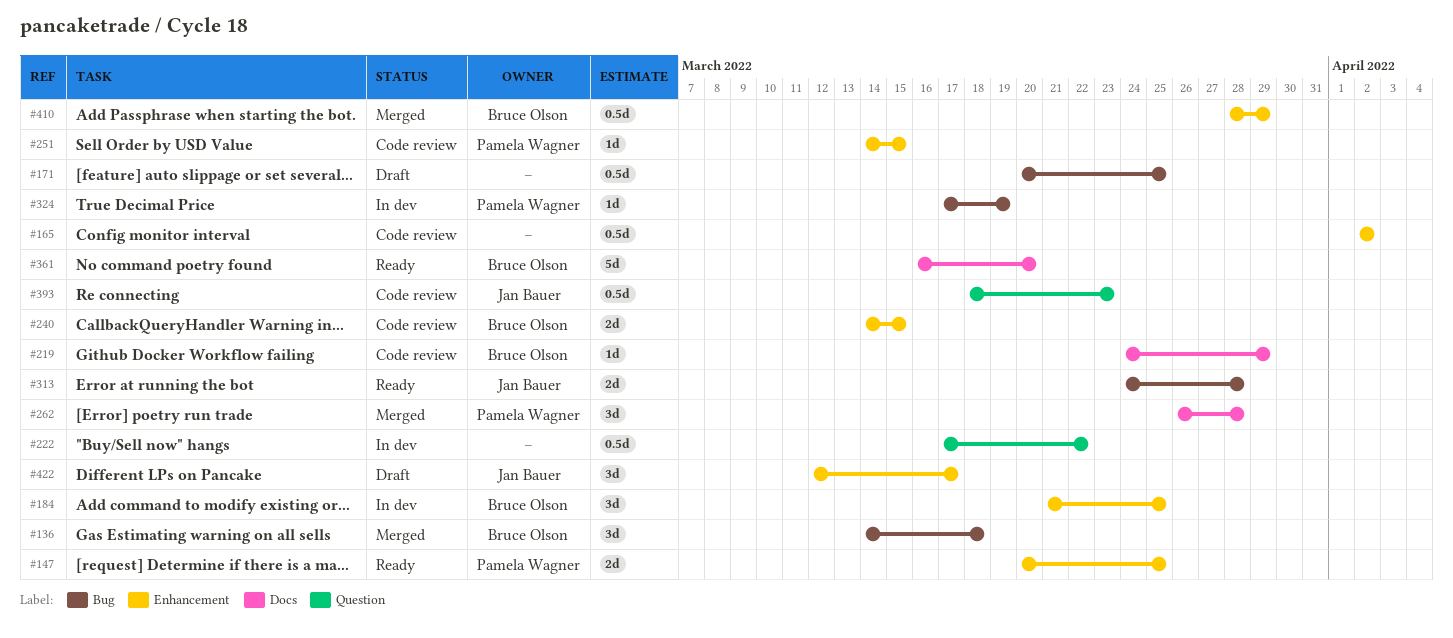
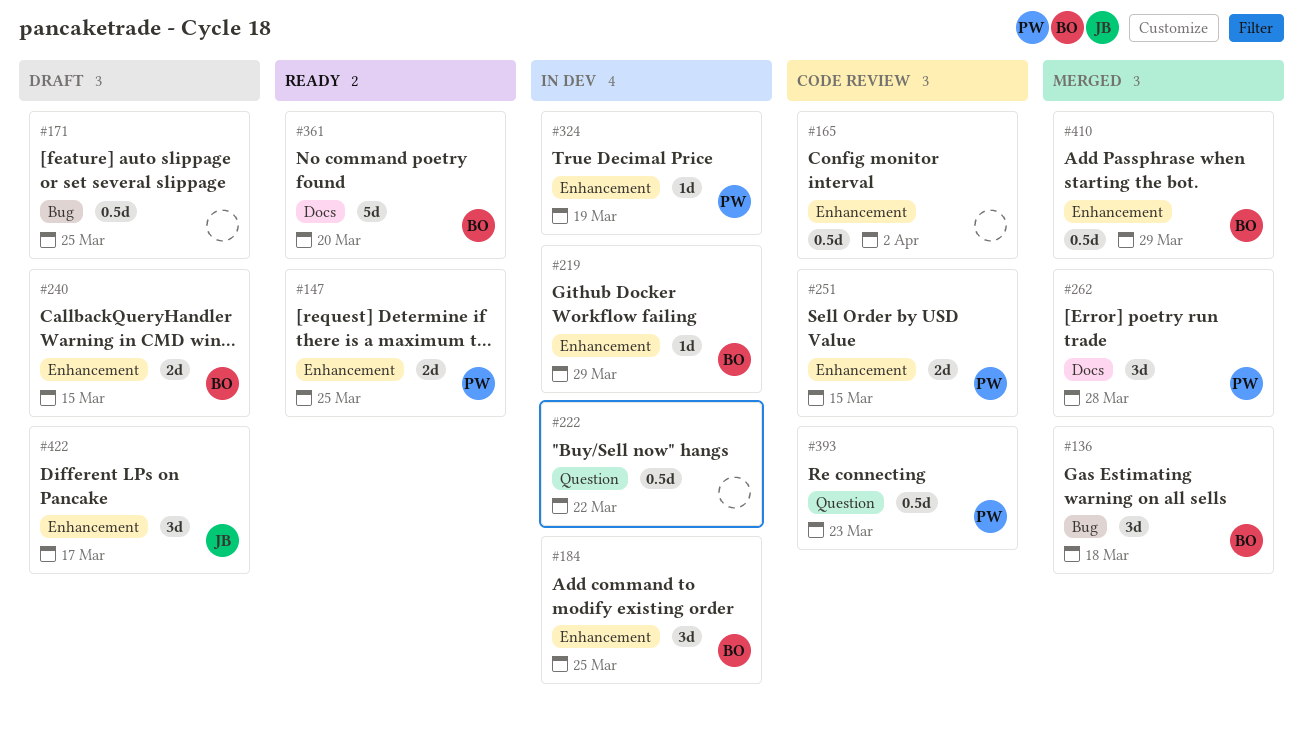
#219, status: Code review -> In dev
#219, label: Docs -> Enhancement
#240, status: Code review -> Draft
#251, estimate: 1d -> 2d
#313: present -> none
#324, label: Bug -> Enhancement
#393, owner: Jan Bauer -> Pamela Wagner

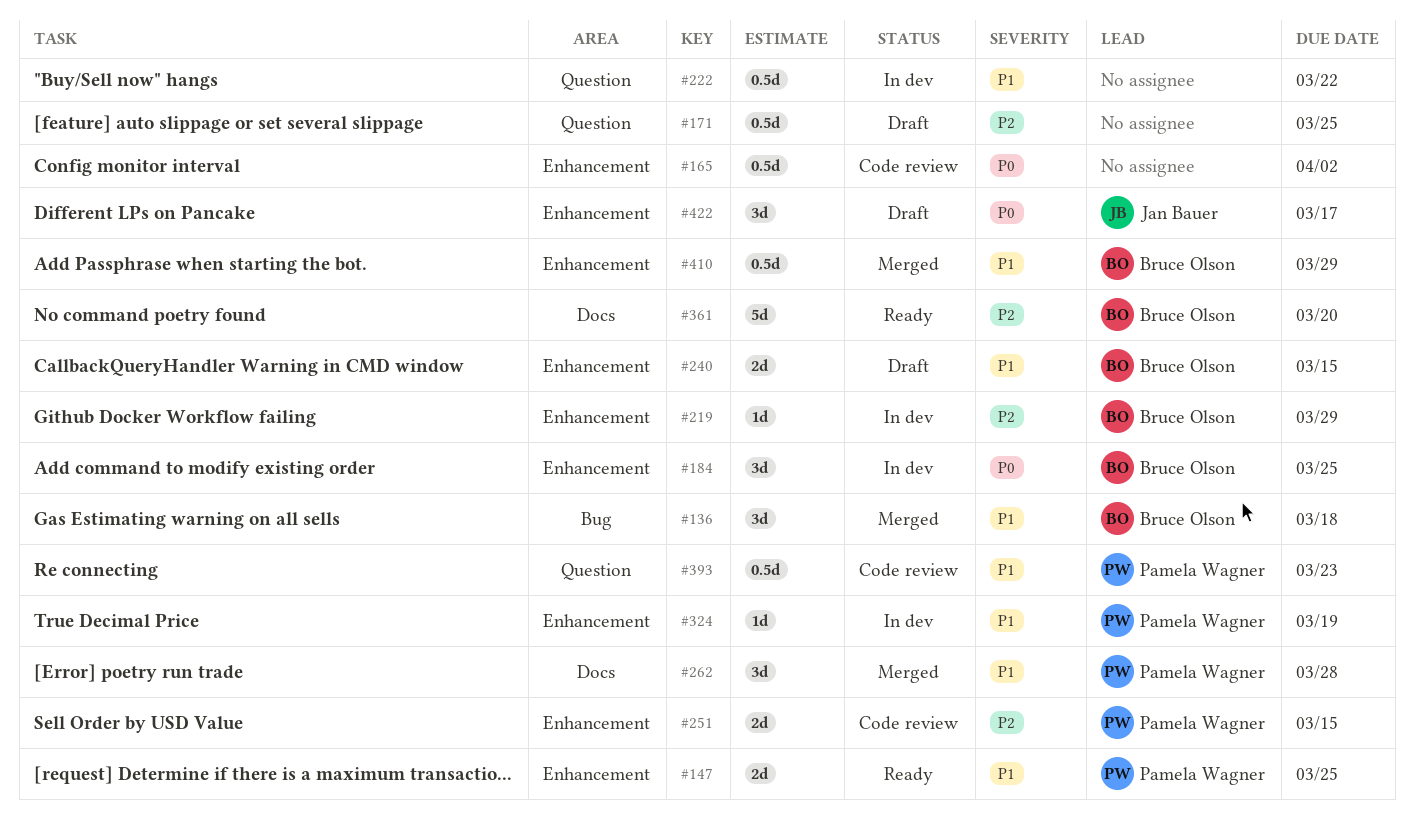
#171, label: Bug -> Question

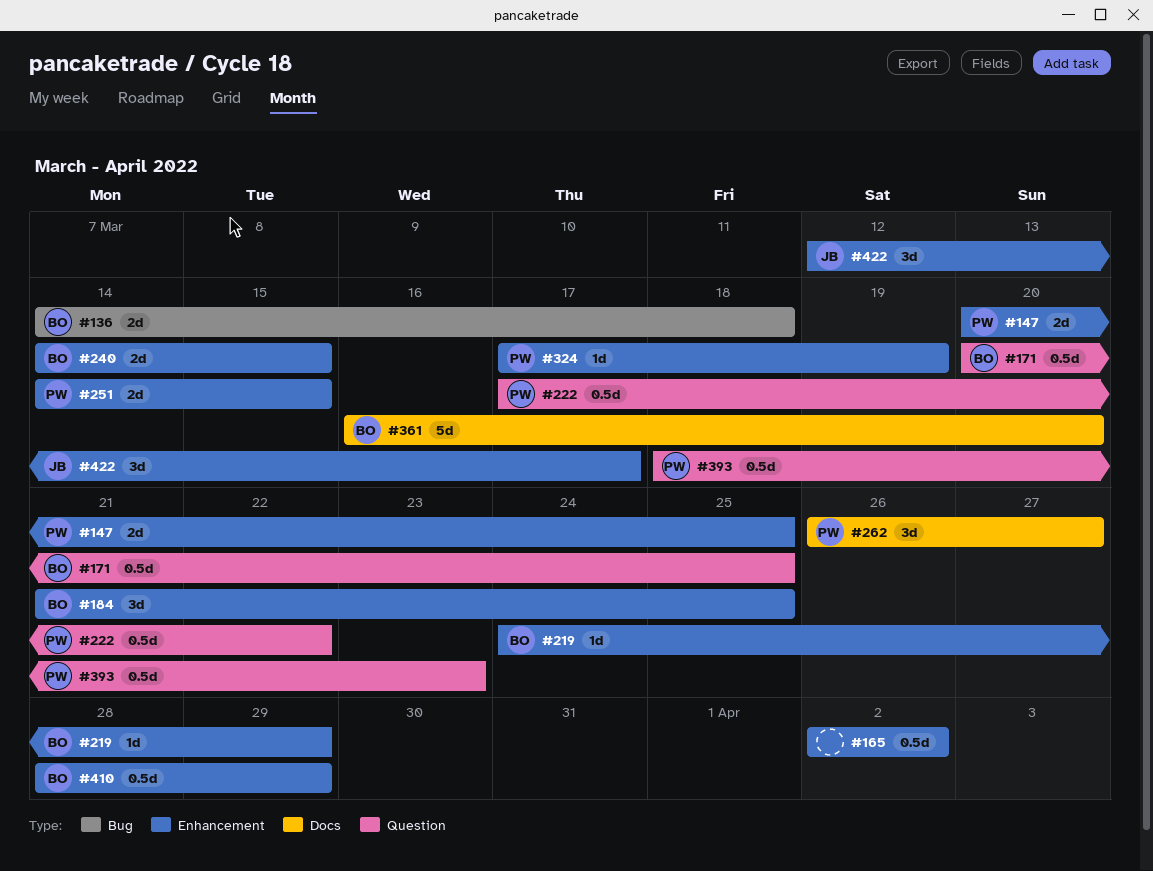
#136, estimate: 3d -> 2d
#171, owner: none -> Bruce Olson
#222, owner: none -> Pamela Wagner
#262, due: Mar 28 -> Mar 27

